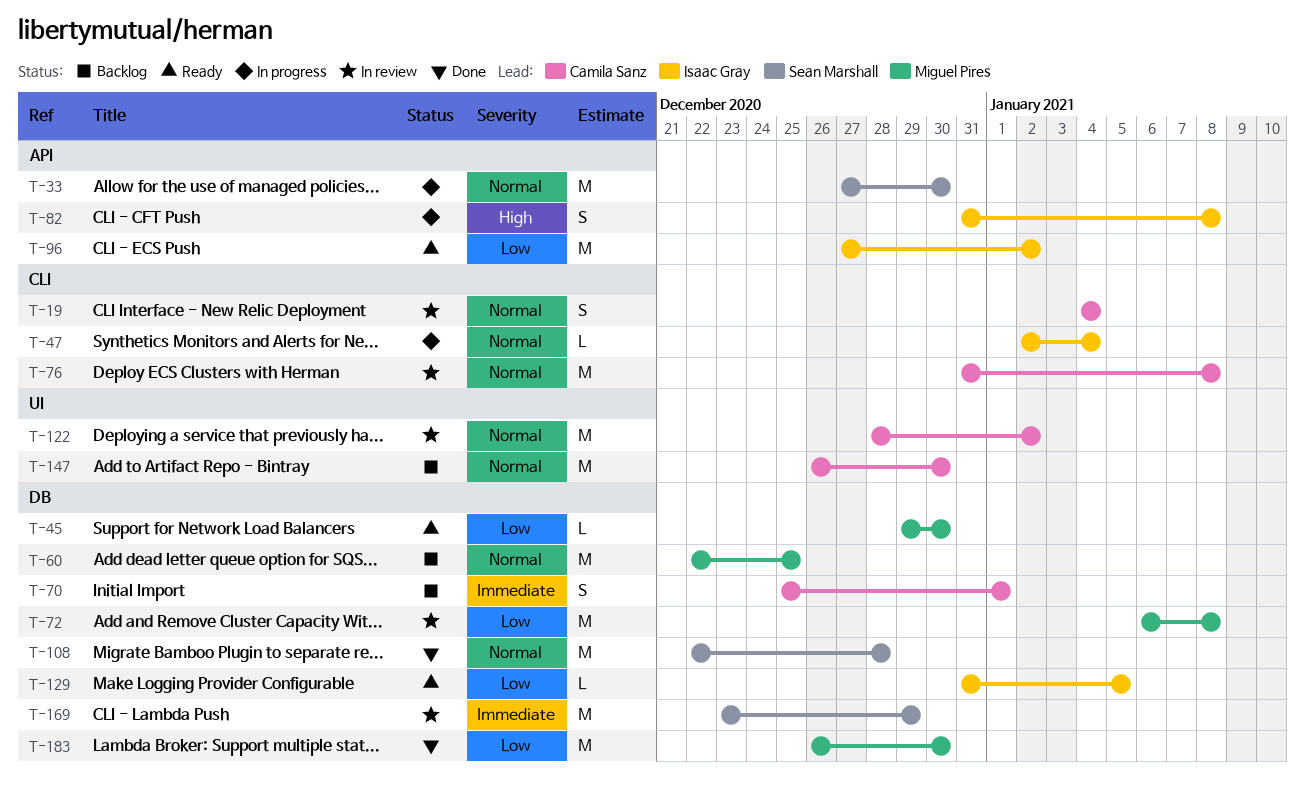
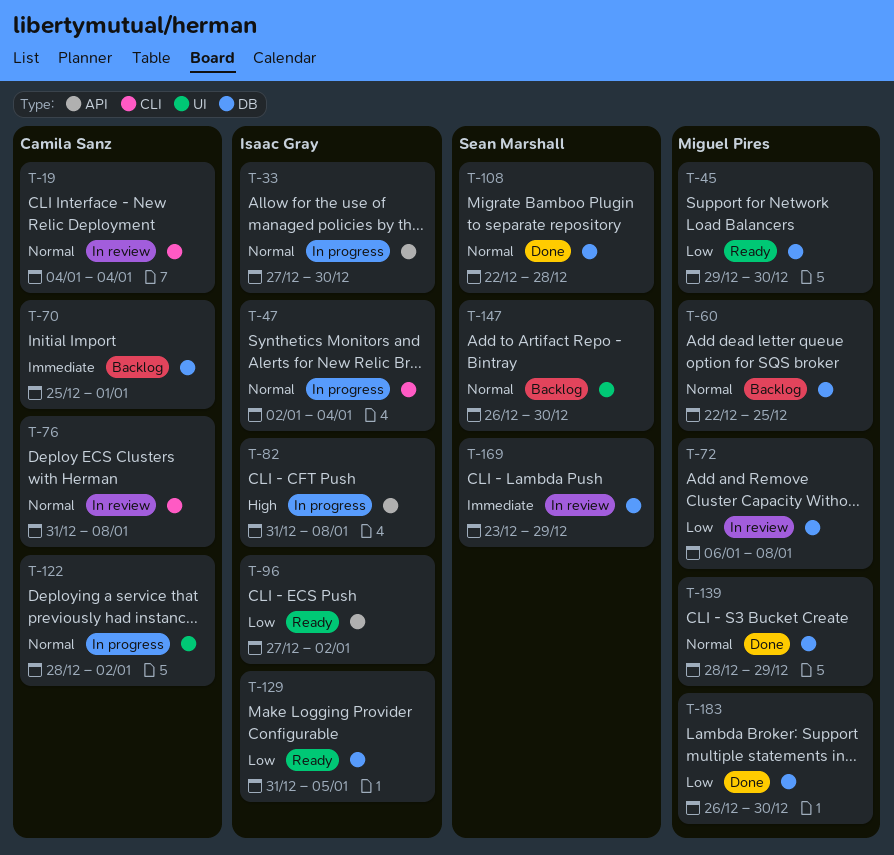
T-33, owner: Sean Marshall -> Isaac Gray
T-122, status: In review -> In progress
T-139: none -> present
T-147, owner: Camila Sanz -> Sean Marshall

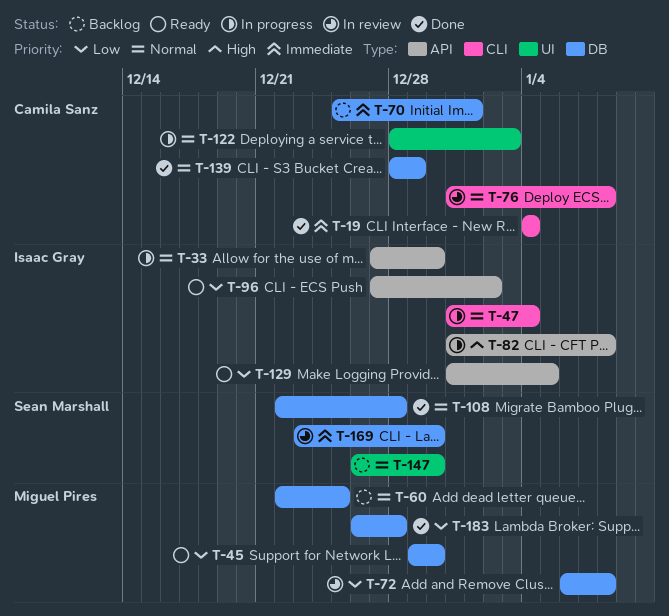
T-19, status: In review -> Done
T-19, priority: Normal -> Immediate
T-47, start: Jan 2 -> Dec 31
T-122, due: Jan 2 -> Jan 3
T-129, label: DB -> API
T-139, owner: Miguel Pires -> Camila Sanz
T-169, due: Dec 29 -> Dec 30
T-183, due: Dec 30 -> Dec 28

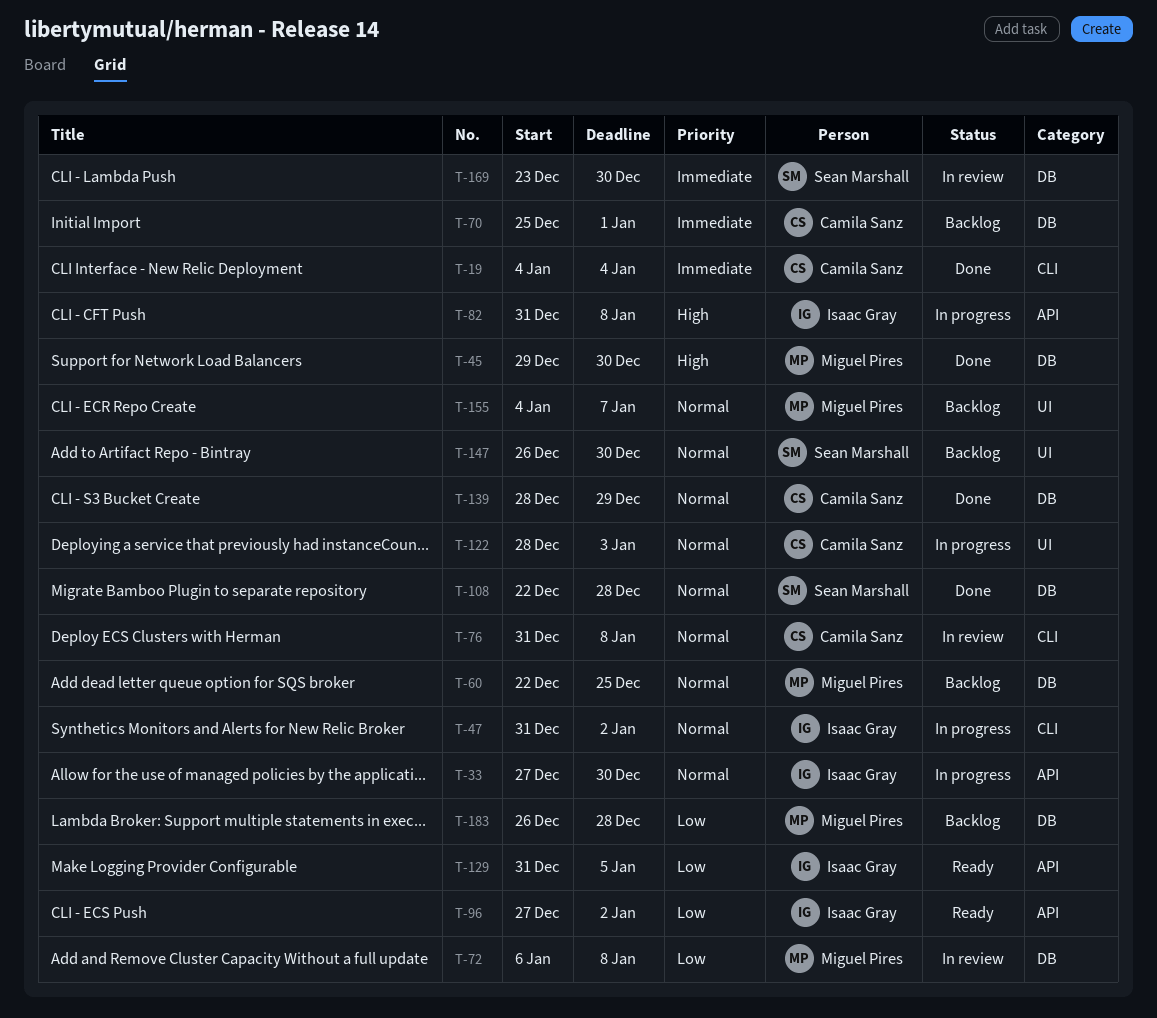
T-45, status: Ready -> Done
T-45, priority: Low -> High
T-47, due: Jan 4 -> Jan 2
T-155: none -> present
T-183, status: Done -> Backlog

